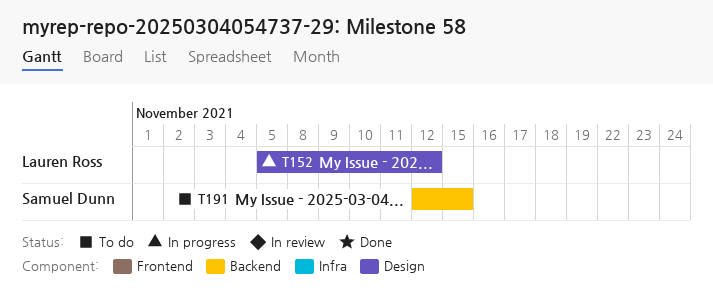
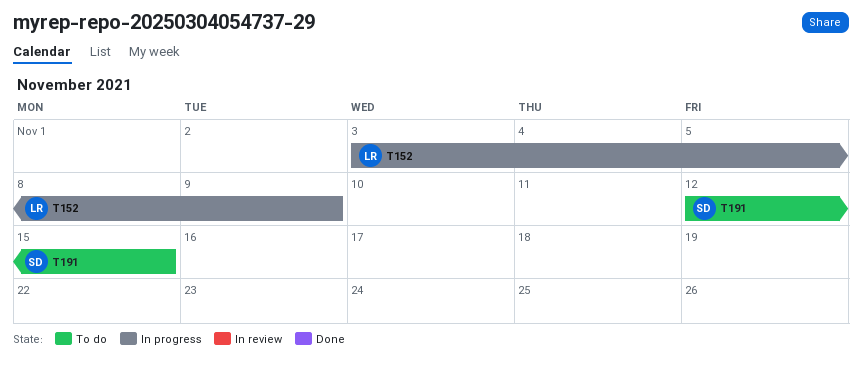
T152, start: Nov 5 -> Nov 3
T152, due: Nov 12 -> Nov 9

